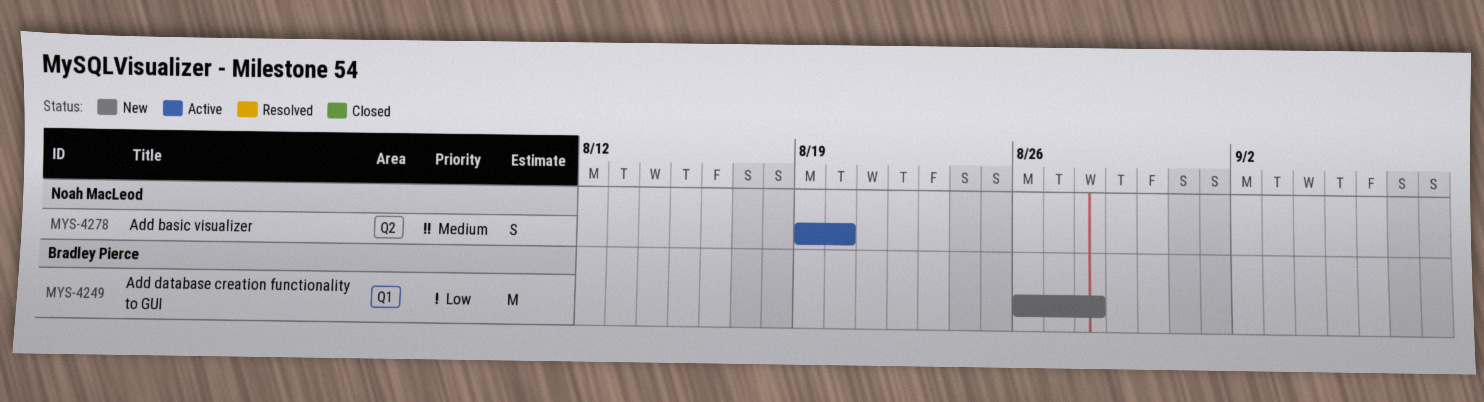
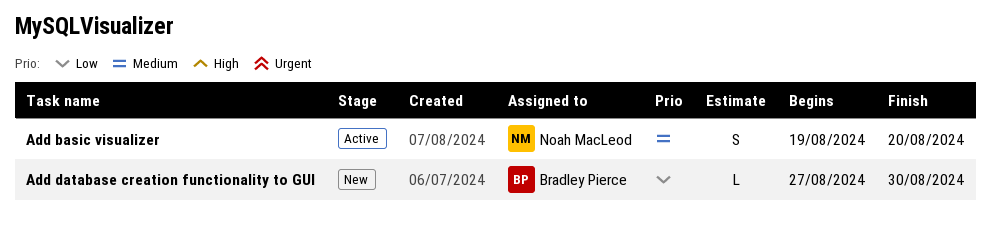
Add database creation functionality to GUI, estimate: M -> L
Add database creation functionality to GUI, start: Aug 26 -> Aug 27
Add database creation functionality to GUI, due: Aug 28 -> Aug 30

